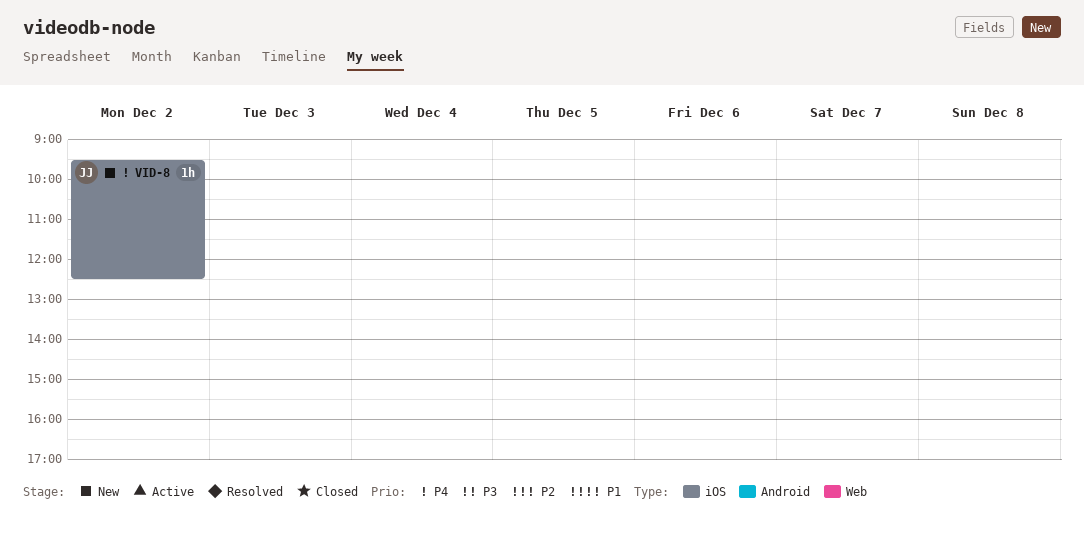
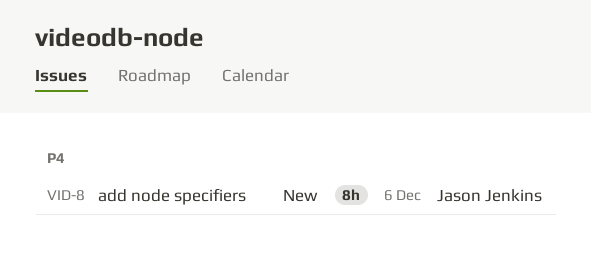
VID-8, estimate: 1h -> 8h
VID-8, day: Dec 2 -> Dec 6

